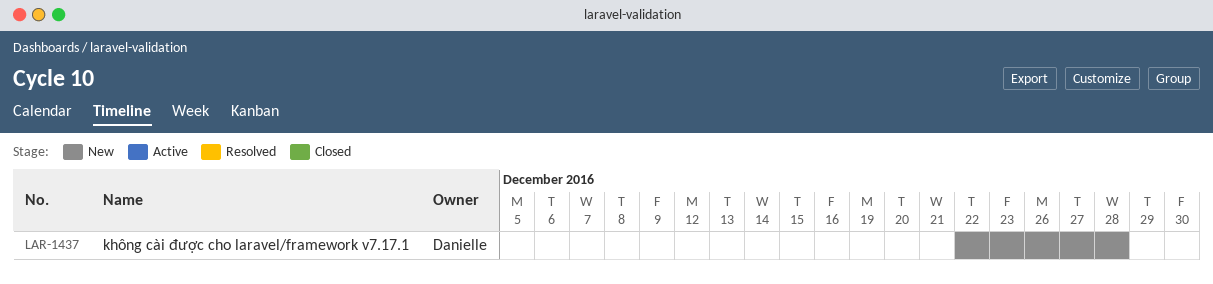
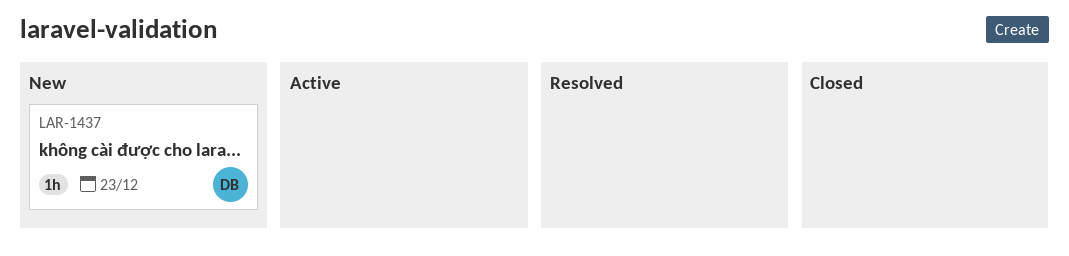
LAR-1437, due: Dec 28 -> Dec 23

